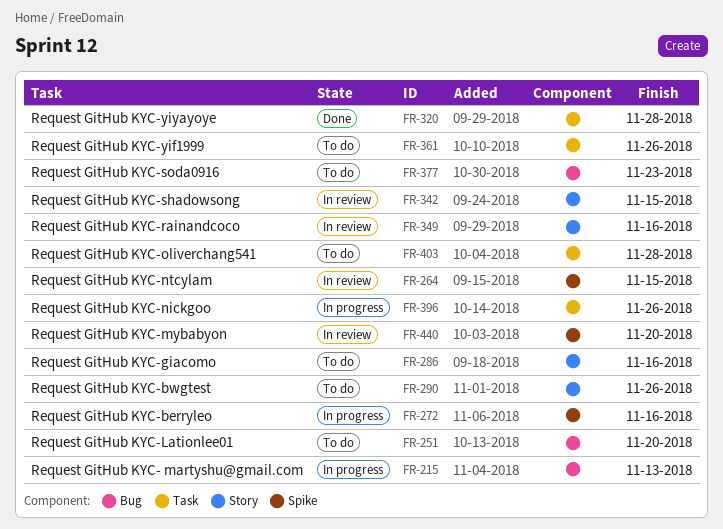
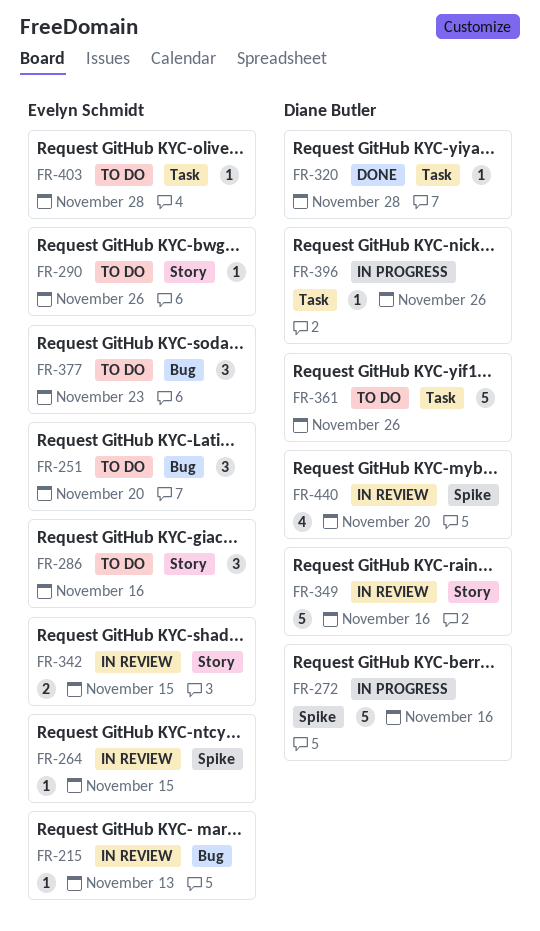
FR-215, status: In progress -> In review

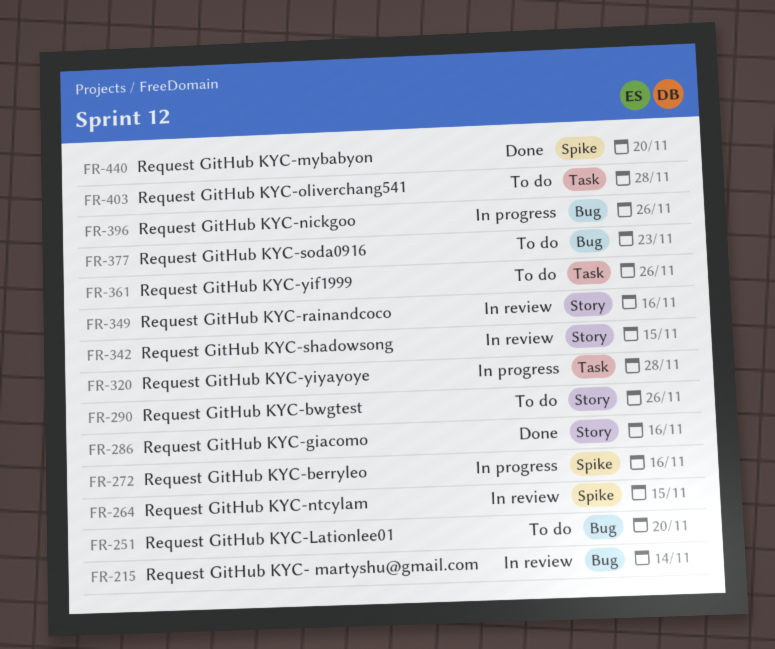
FR-215, due: Nov 13 -> Nov 14
FR-286, status: To do -> Done
FR-320, status: Done -> In progress
FR-396, label: Task -> Bug
FR-440, status: In review -> Done

